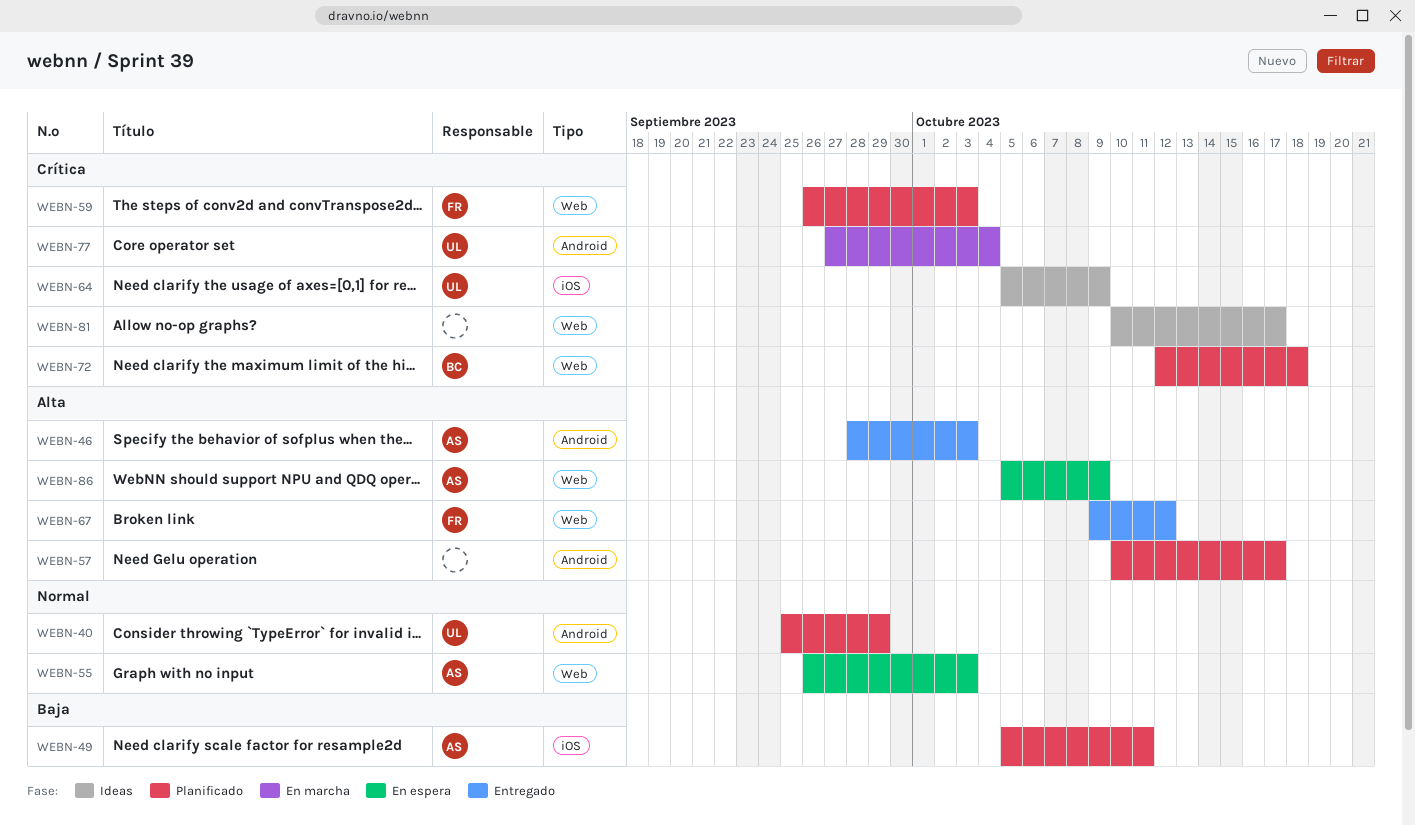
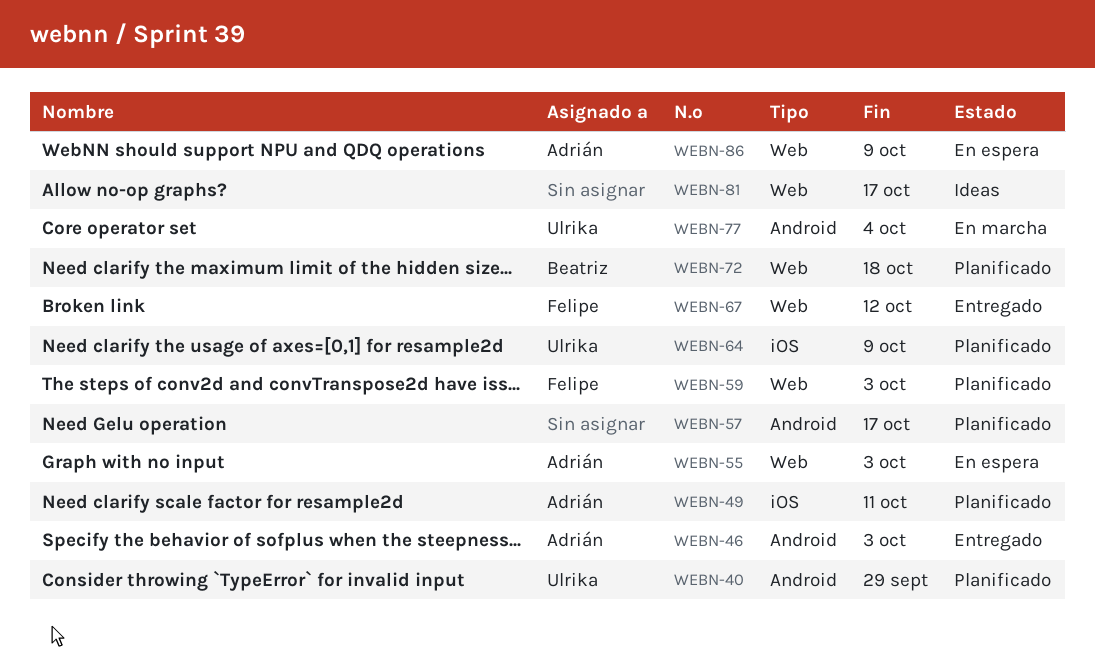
WEBN-64, status: Ideas -> Planificado

